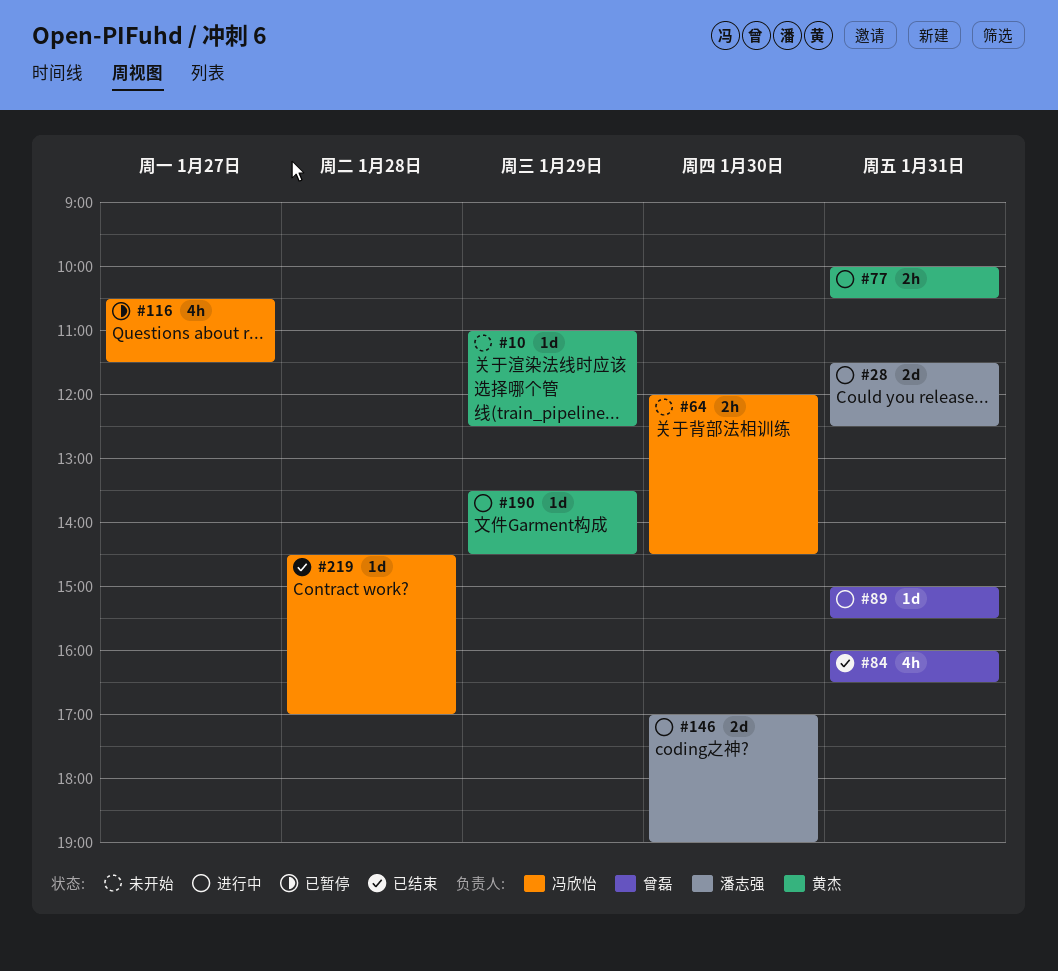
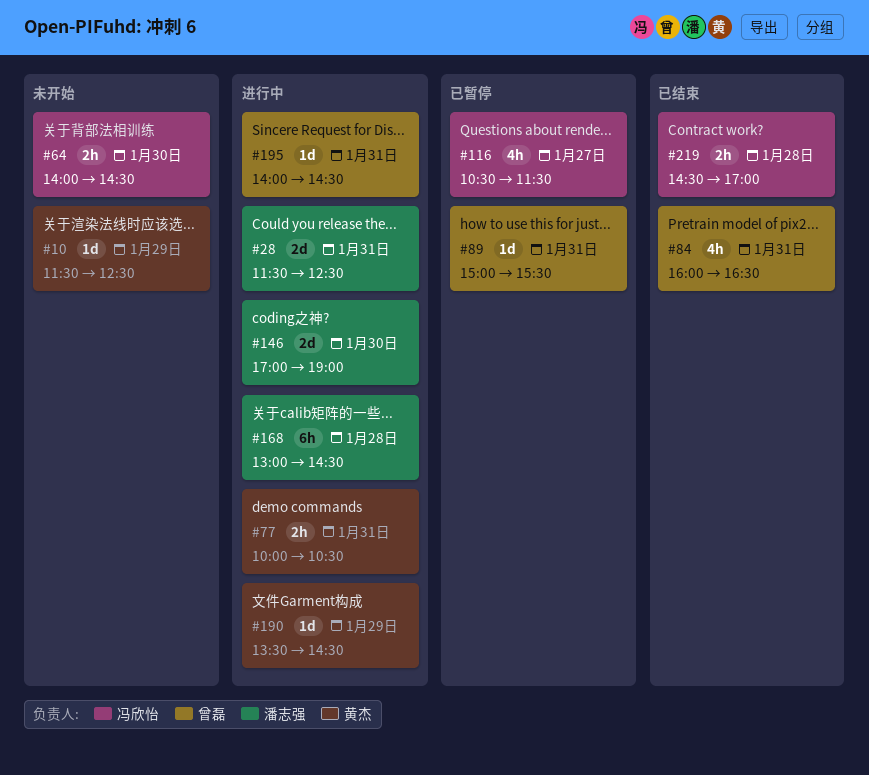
#10, begins: 11:00 -> 11:30
#64, begins: 12:00 -> 14:00
#89, status: 进行中 -> 已暂停
#168: none -> present
#195: none -> present
#219, estimate: 1d -> 2h

